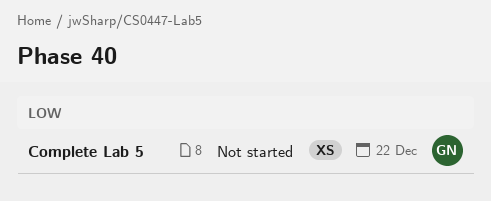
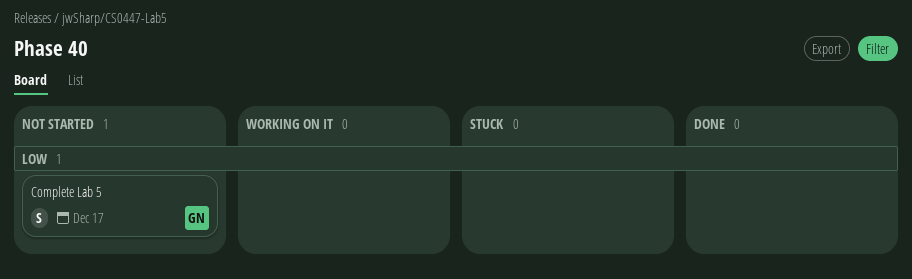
Complete Lab 5, estimate: XS -> S
Complete Lab 5, due: Dec 22 -> Dec 17

